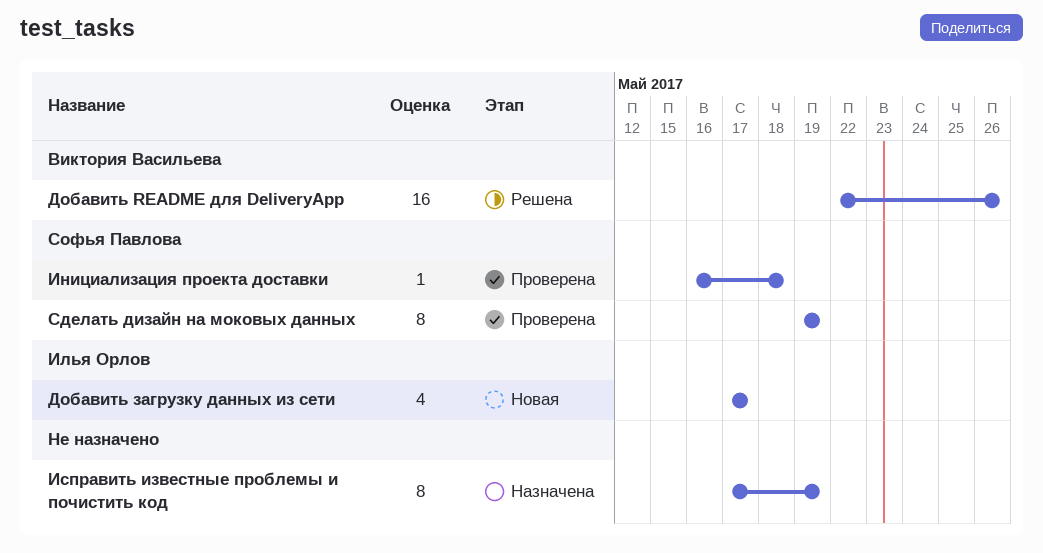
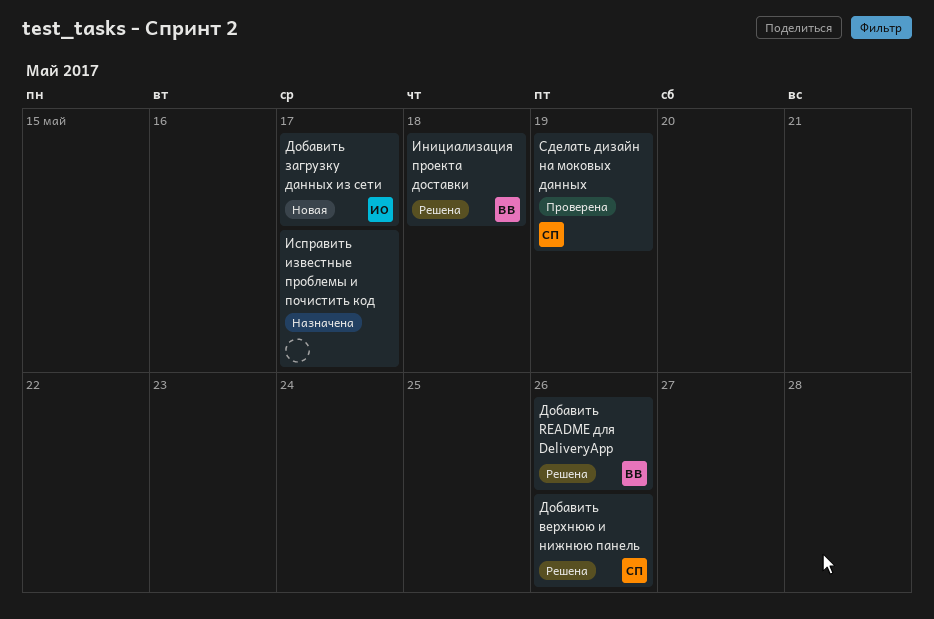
Добавить верхнюю и нижнюю панель: none -> present
Инициализация проекта доставки, status: Проверена -> Решена
Инициализация проекта доставки, owner: Софья Павлова -> Виктория Васильева
Исправить известные проблемы и почистить код, due: May 19 -> May 17

